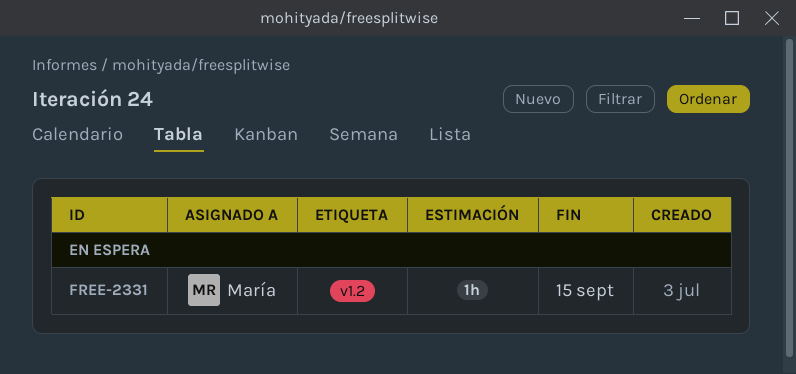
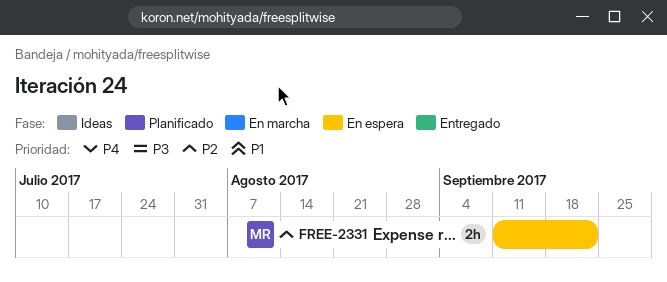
FREE-2331, estimate: 1h -> 2h
FREE-2331, due: Sep 15 -> Sep 22

